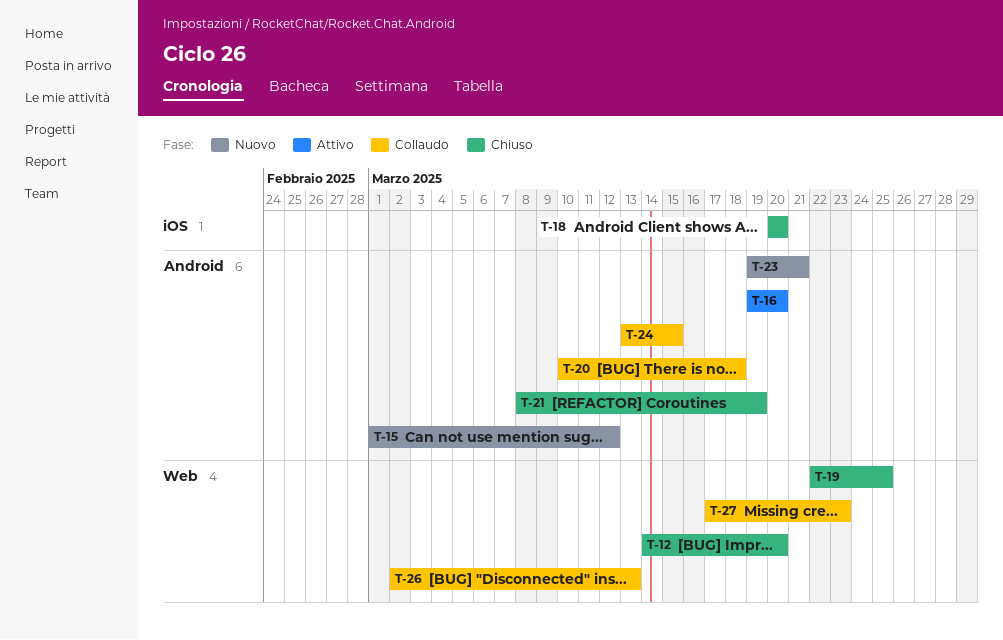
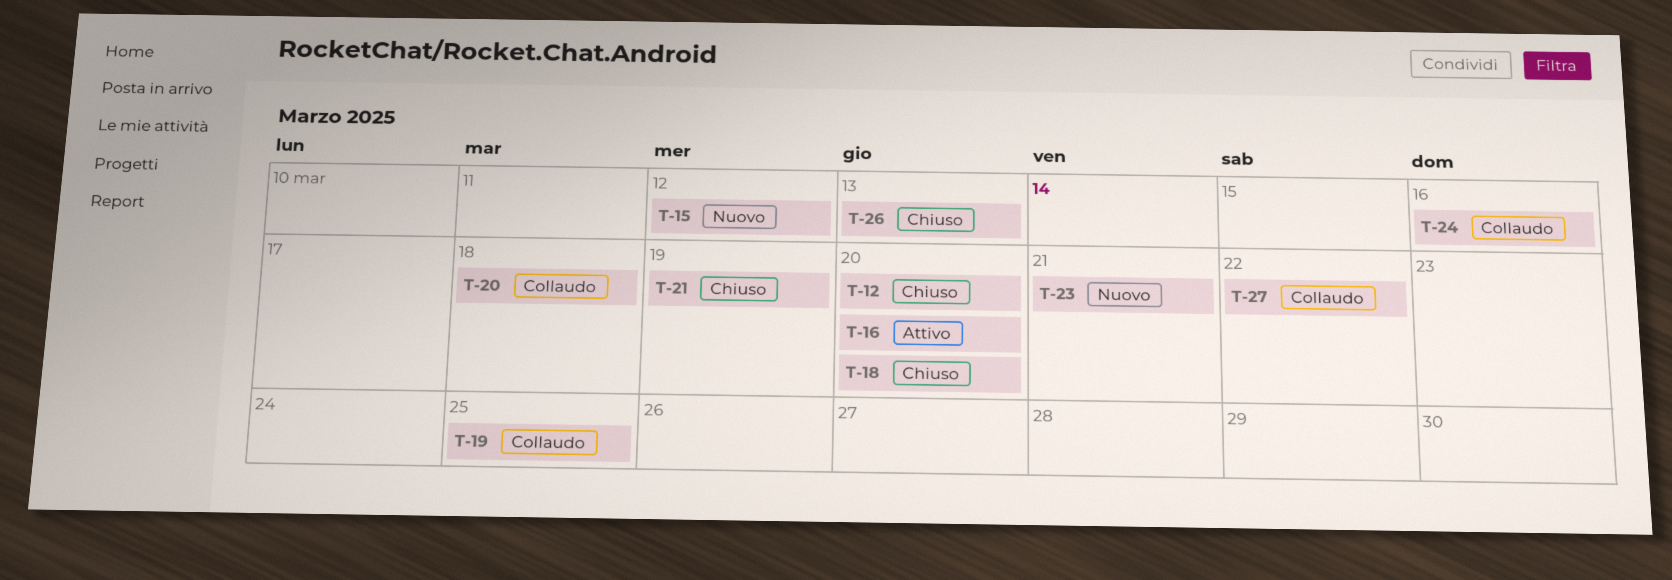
T-19, status: Chiuso -> Collaudo
T-24, due: Mar 15 -> Mar 16
T-26, status: Collaudo -> Chiuso
T-27, due: Mar 23 -> Mar 22

